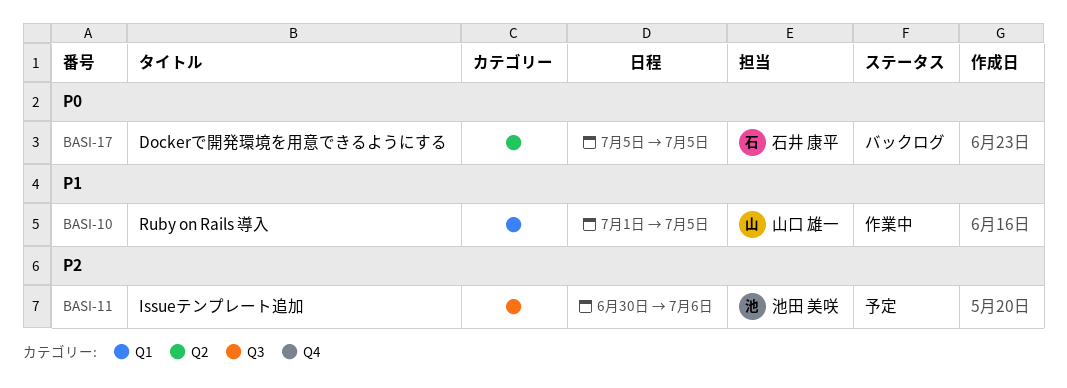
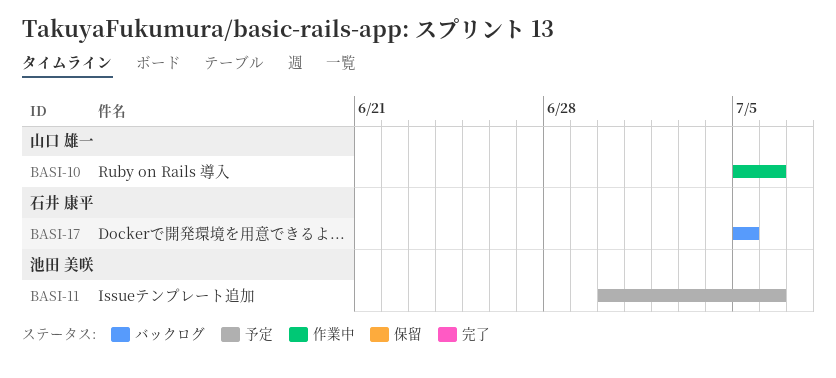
BASI-10, start: Jul 1 -> Jul 5
BASI-10, due: Jul 5 -> Jul 6

